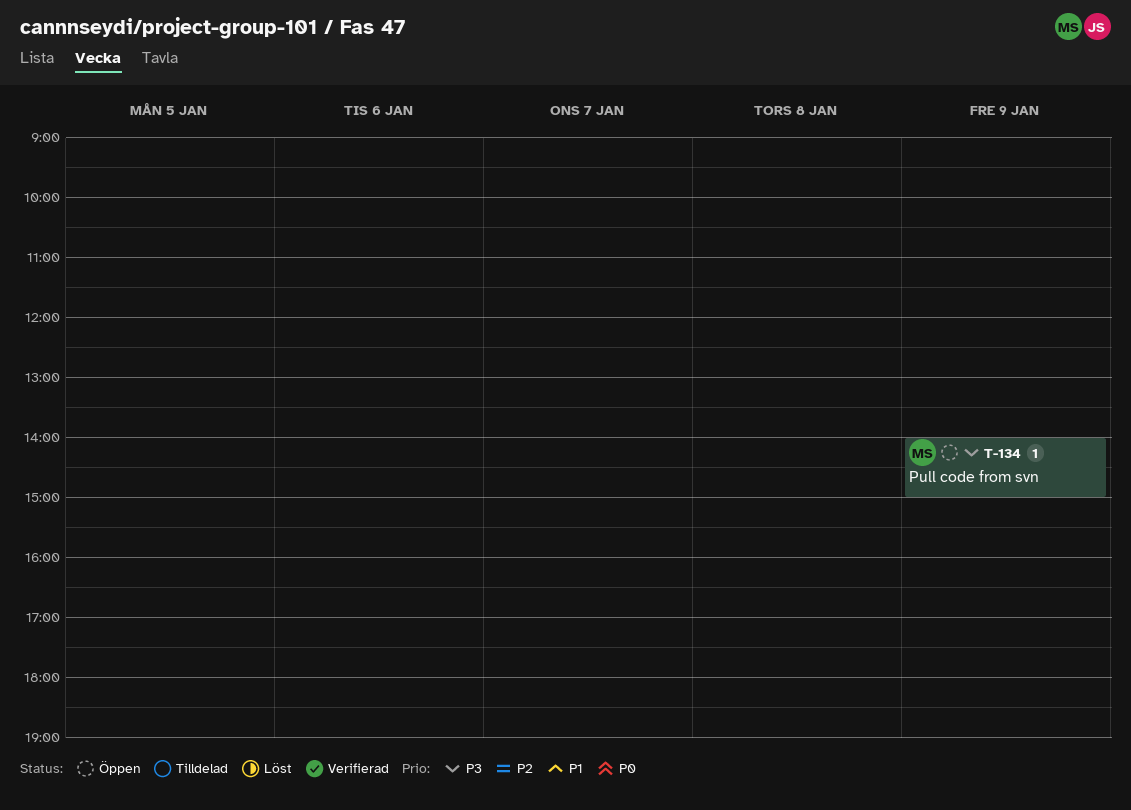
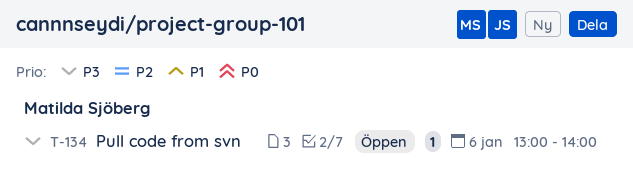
T-134, day: Jan 9 -> Jan 6
T-134, begins: 14:00 -> 13:00
T-134, ends: 15:00 -> 14:00

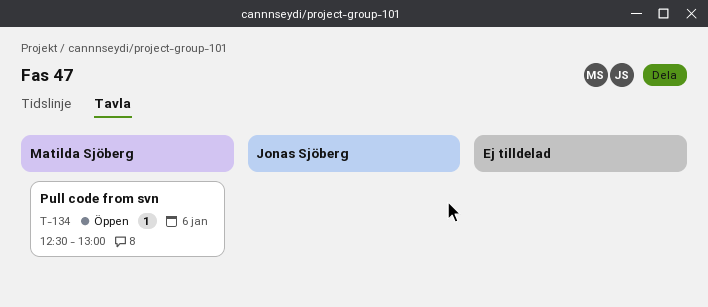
T-134, begins: 13:00 -> 12:30
T-134, ends: 14:00 -> 13:00

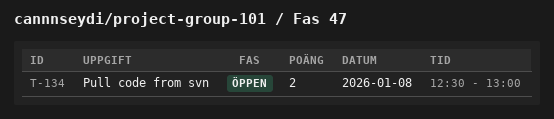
T-134, estimate: 1 -> 2
T-134, day: Jan 6 -> Jan 8

